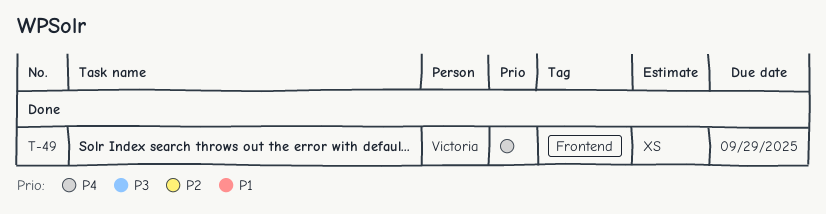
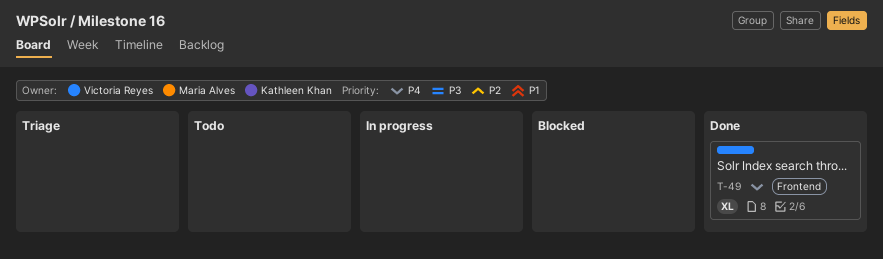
T-49, estimate: XS -> XL

